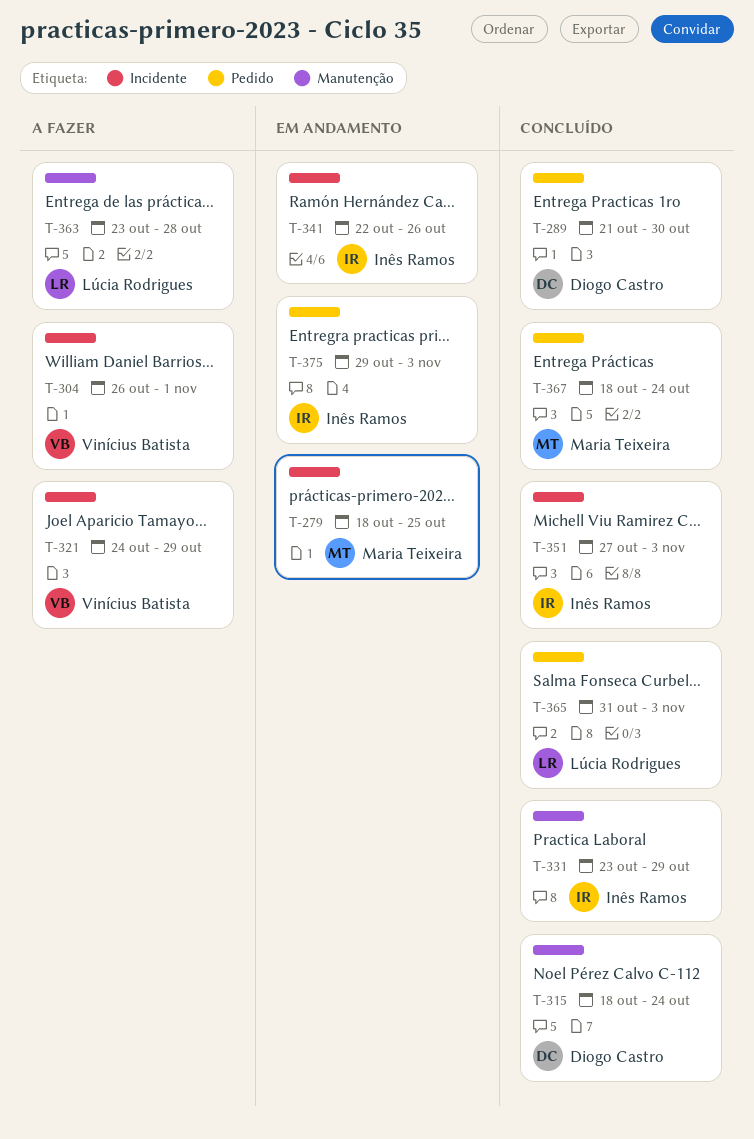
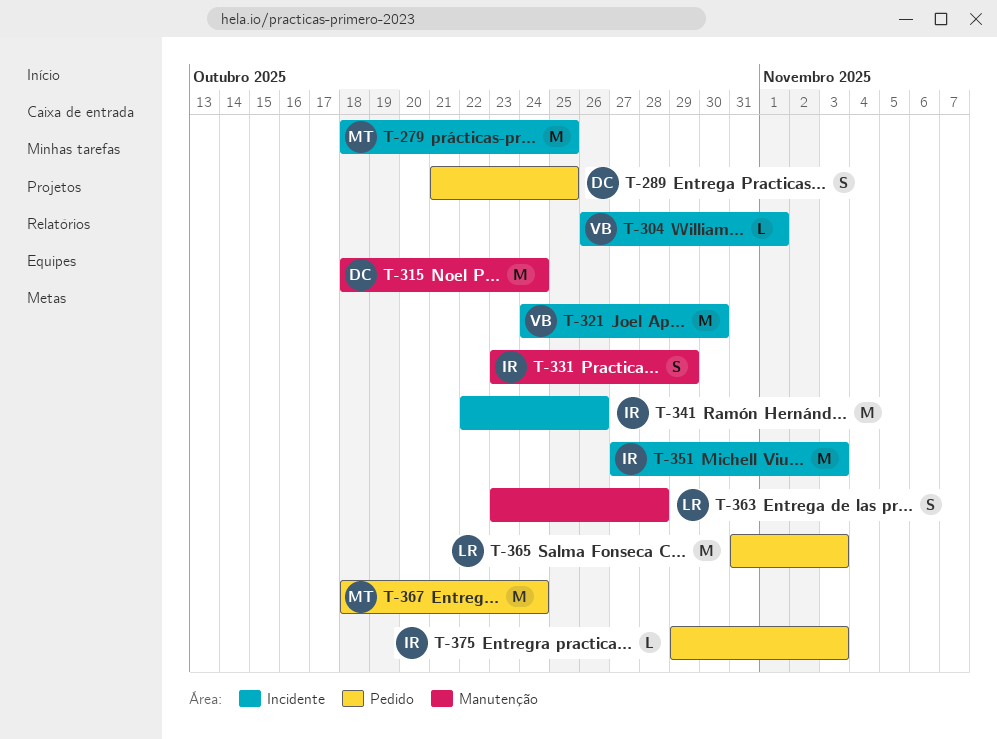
T-289, due: Oct 30 -> Oct 25
T-321, due: Oct 29 -> Oct 30

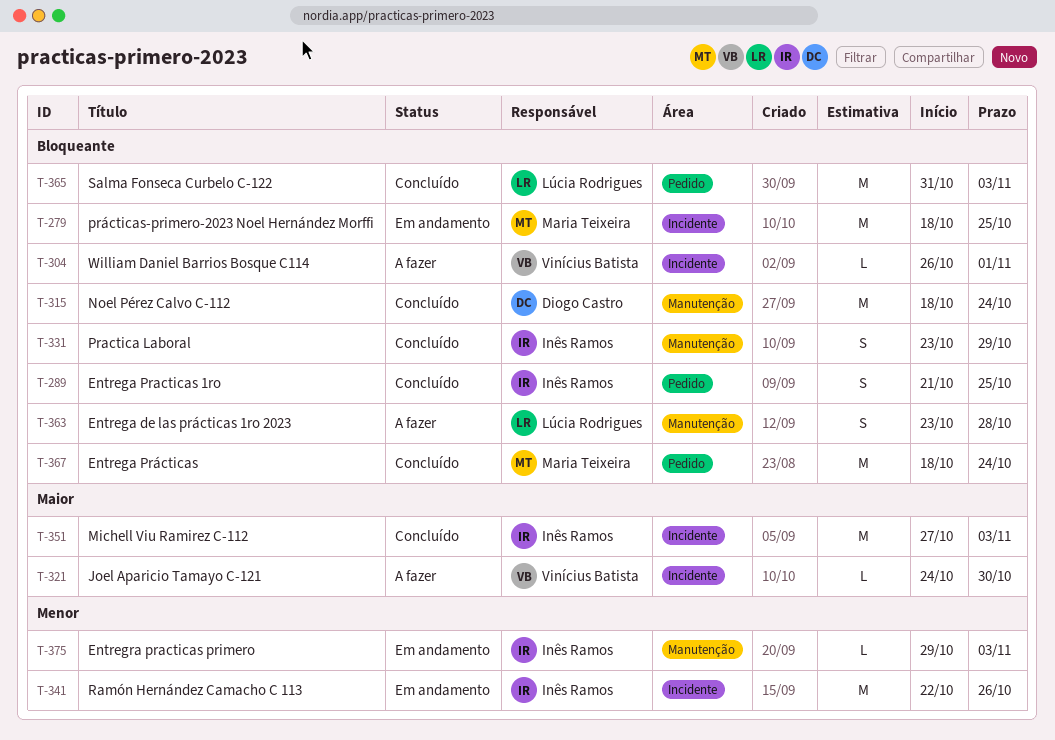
T-289, owner: Diogo Castro -> Inês Ramos
T-321, estimate: M -> L
T-375, label: Pedido -> Manutenção

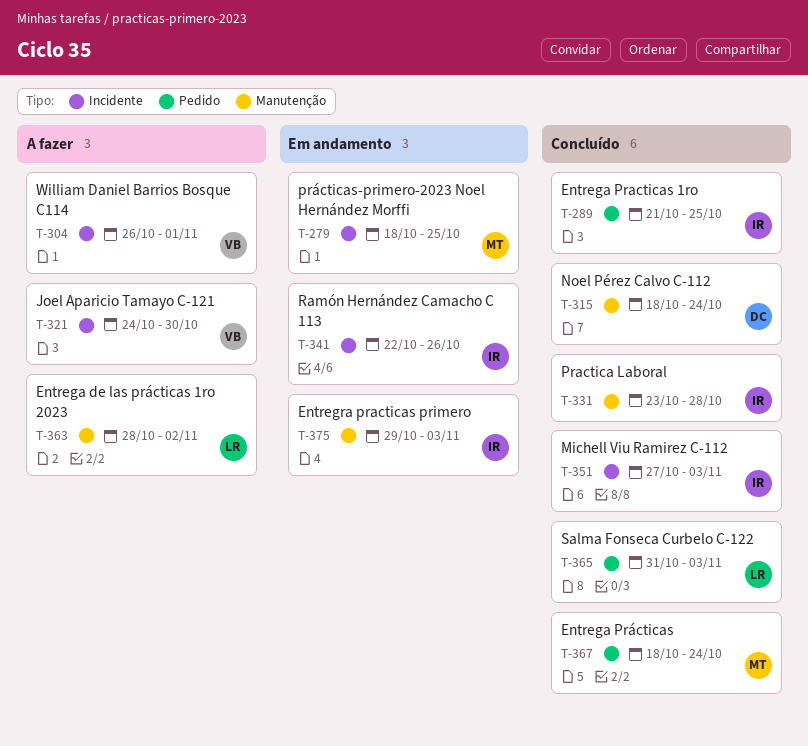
T-331, due: Oct 29 -> Oct 28
T-363, start: Oct 23 -> Oct 28
T-363, due: Oct 28 -> Nov 2

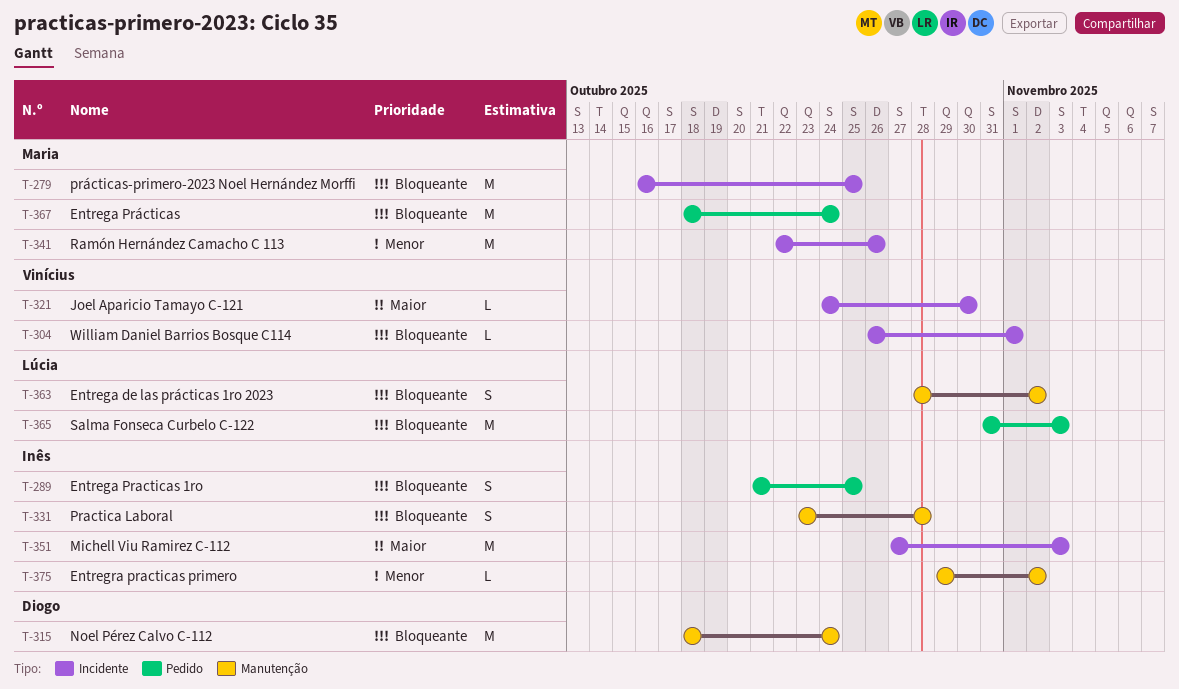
T-279, start: Oct 18 -> Oct 16
T-341, owner: Inês -> Maria
T-375, due: Nov 3 -> Nov 2

